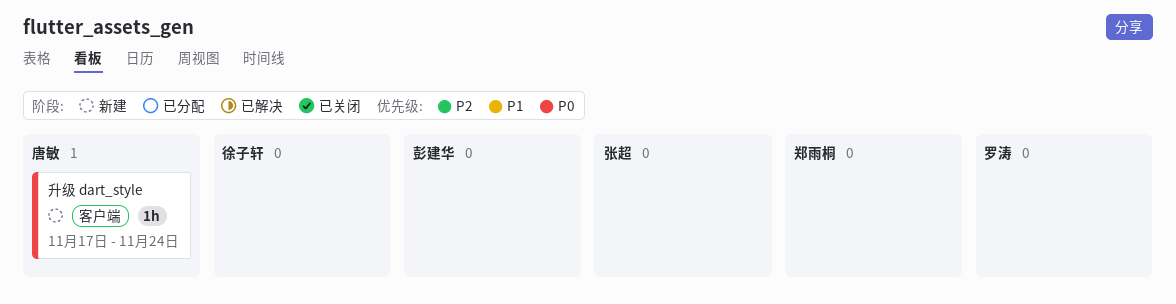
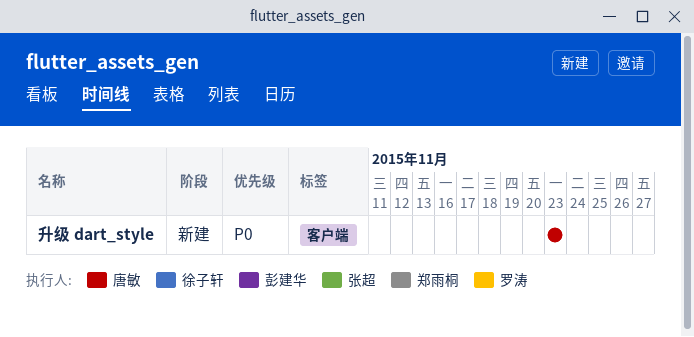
升级 dart_style, start: Nov 17 -> Nov 23
升级 dart_style, due: Nov 24 -> Nov 23

